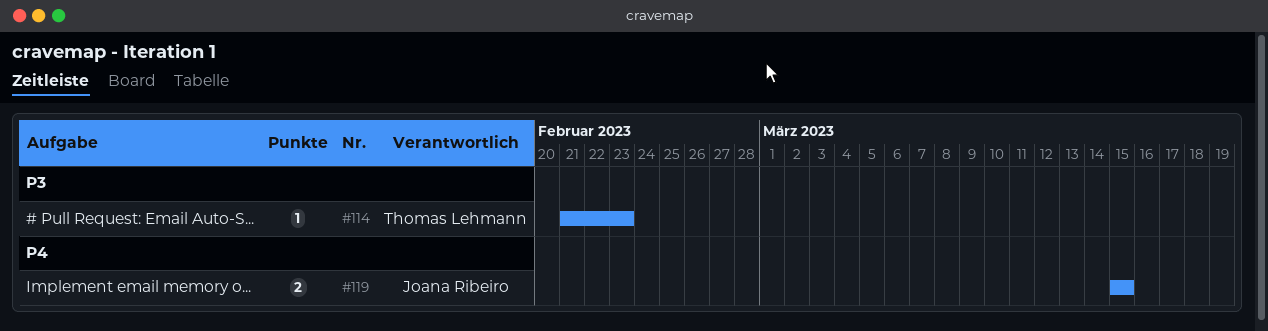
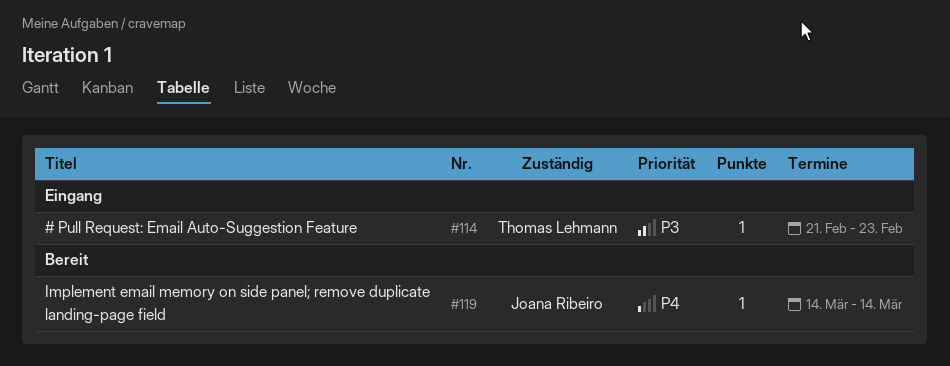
#119, estimate: 2 -> 1
#119, start: Mar 15 -> Mar 14
#119, due: Mar 15 -> Mar 14

